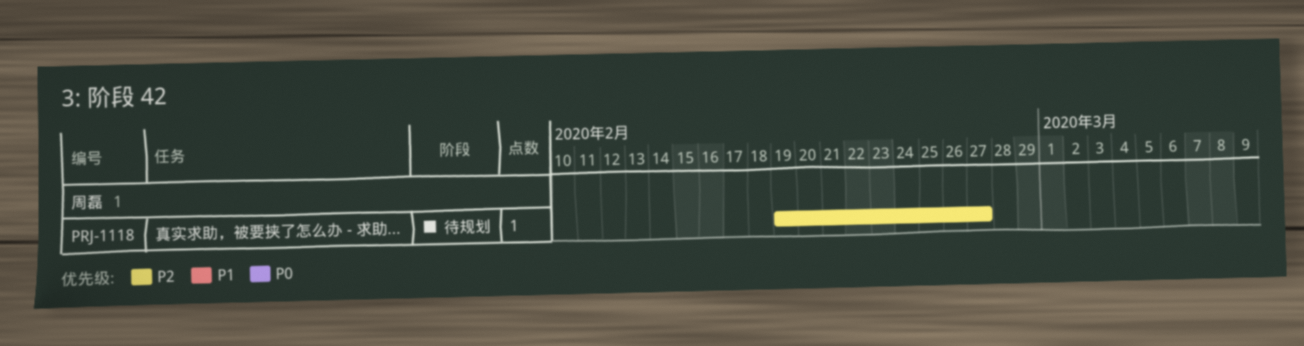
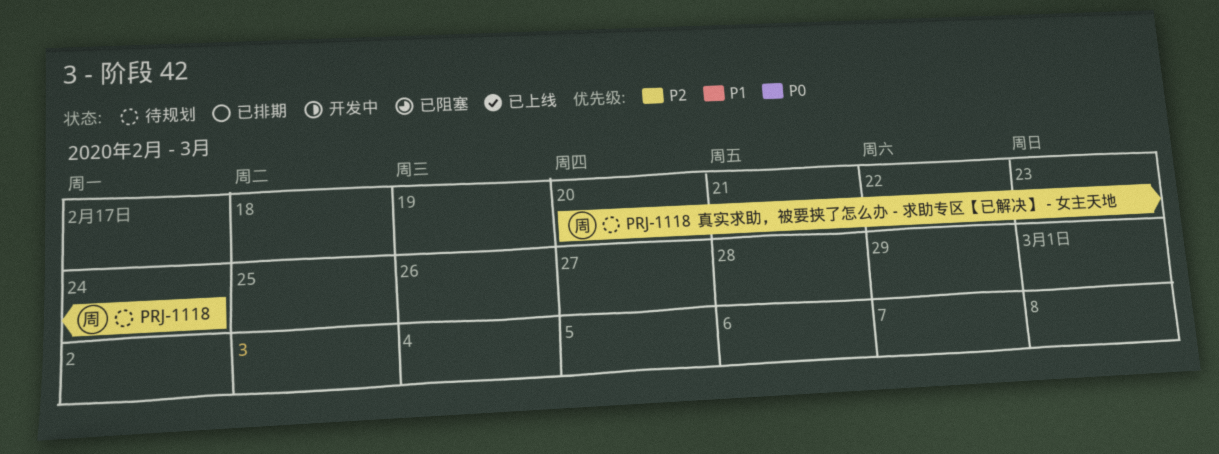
PRJ-1118, start: Feb 19 -> Feb 20
PRJ-1118, due: Feb 27 -> Feb 24

